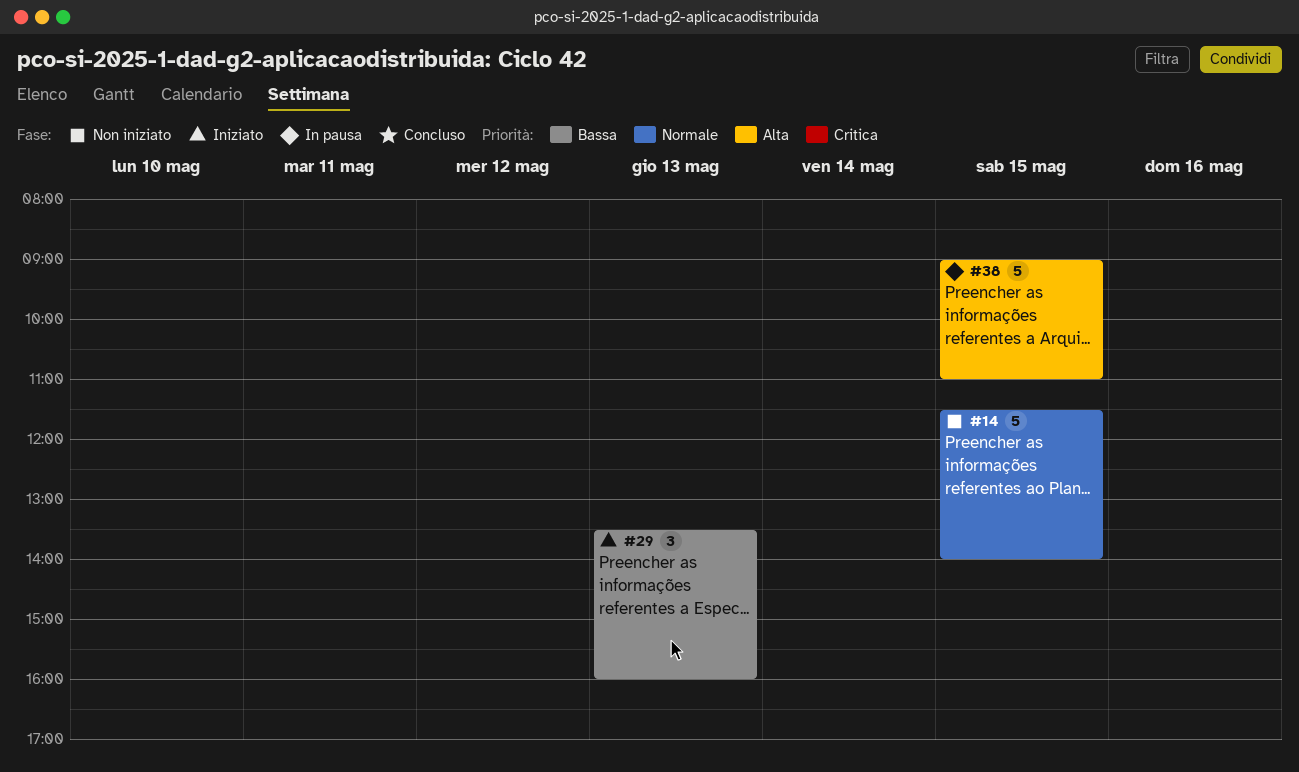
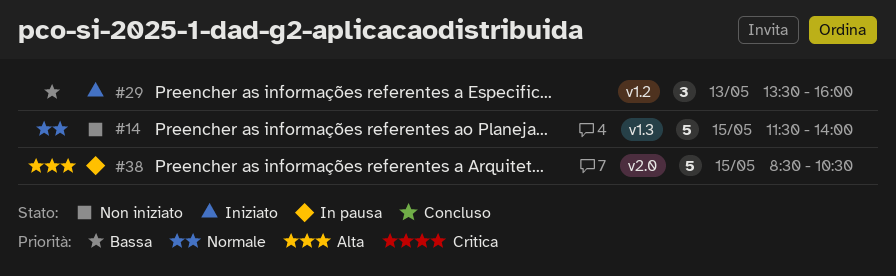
#38, begins: 09:00 -> 08:30
#38, ends: 11:00 -> 10:30

